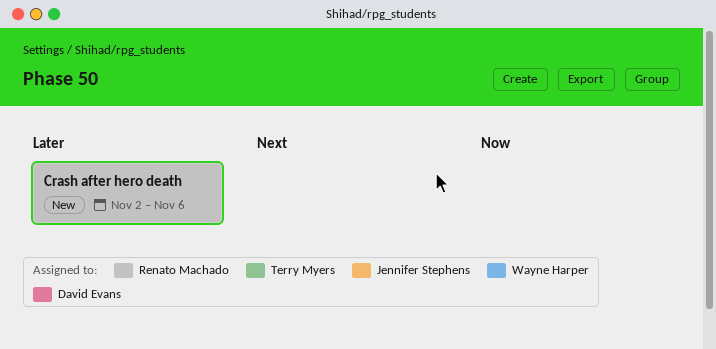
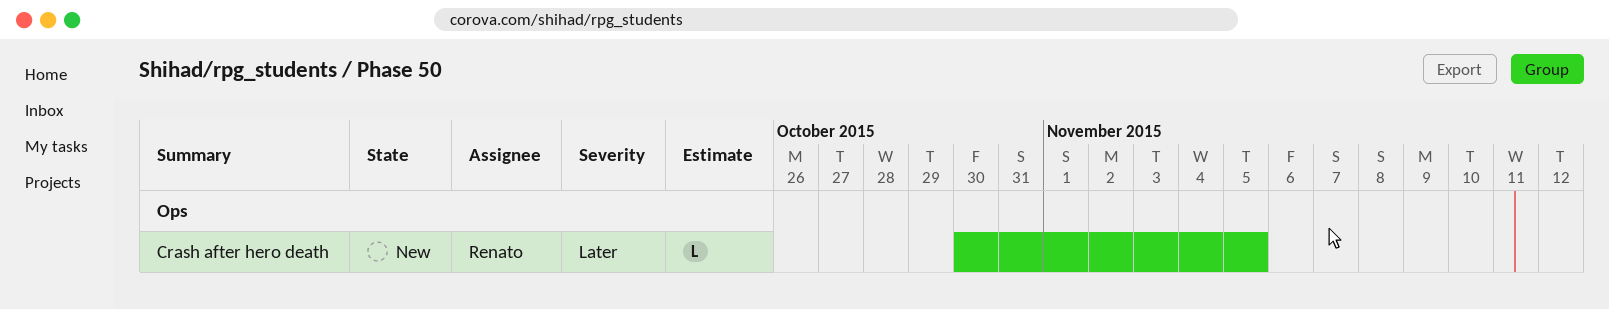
Crash after hero death, start: Nov 2 -> Oct 30
Crash after hero death, due: Nov 6 -> Nov 5

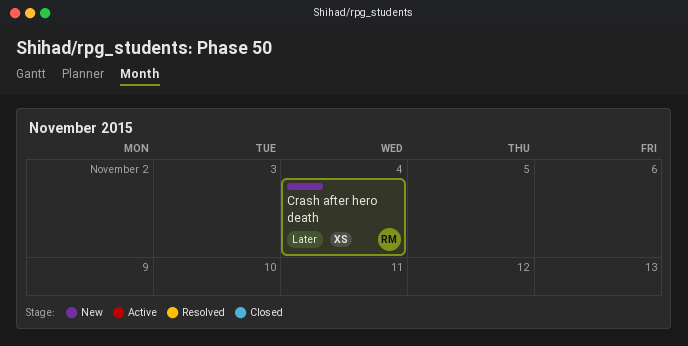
Crash after hero death, estimate: L -> XS
Crash after hero death, due: Nov 5 -> Nov 4

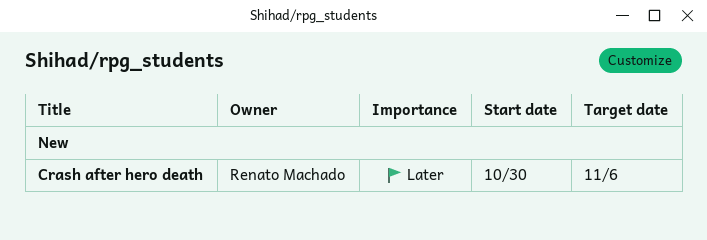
Crash after hero death, due: Nov 4 -> Nov 6

